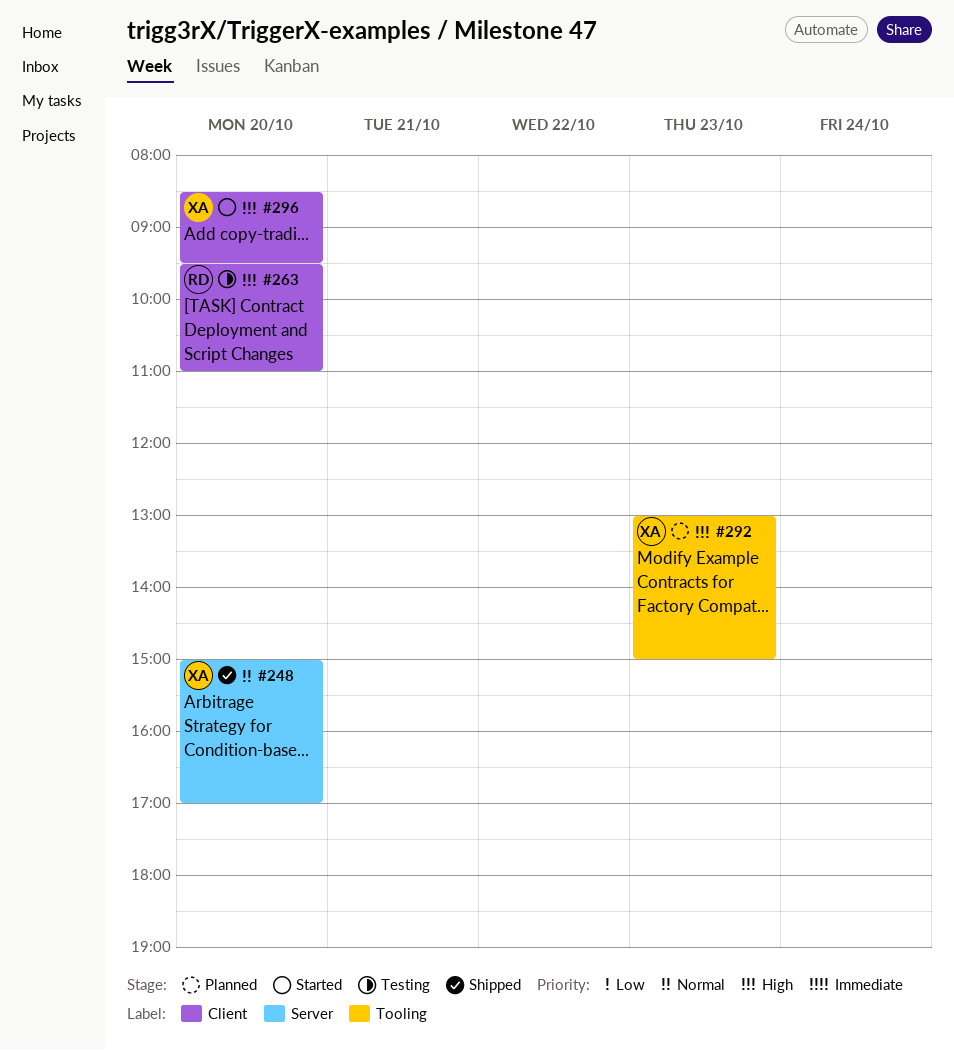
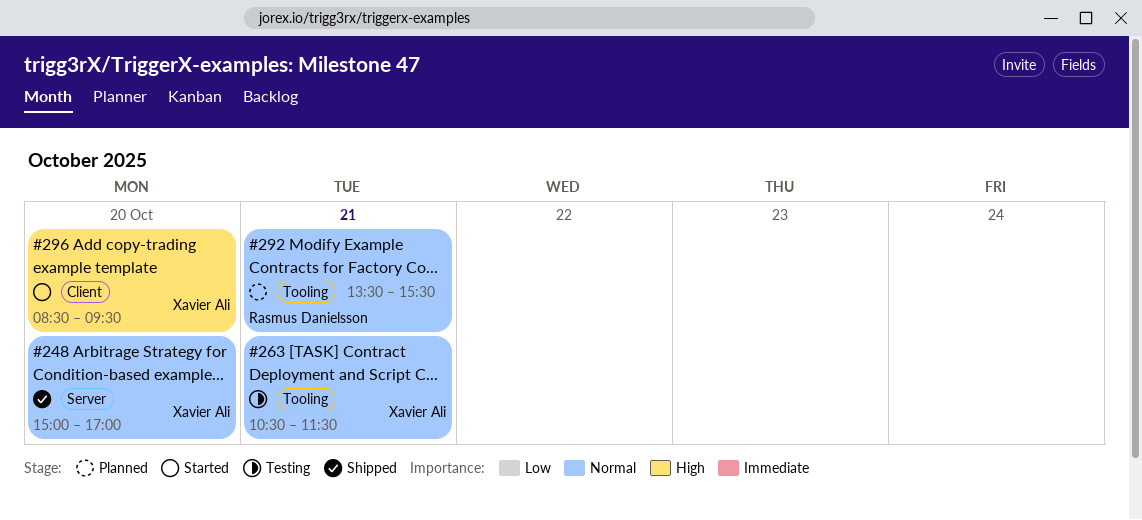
#263, owner: Rasmus Danielsson -> Xavier Ali
#263, priority: High -> Normal
#263, label: Client -> Tooling
#263, day: Oct 20 -> Oct 21
#263, begins: 09:30 -> 10:30
#263, ends: 11:00 -> 11:30
#292, owner: Xavier Ali -> Rasmus Danielsson
#292, priority: High -> Normal
#292, day: Oct 23 -> Oct 21
#292, begins: 13:00 -> 13:30
#292, ends: 15:00 -> 15:30

